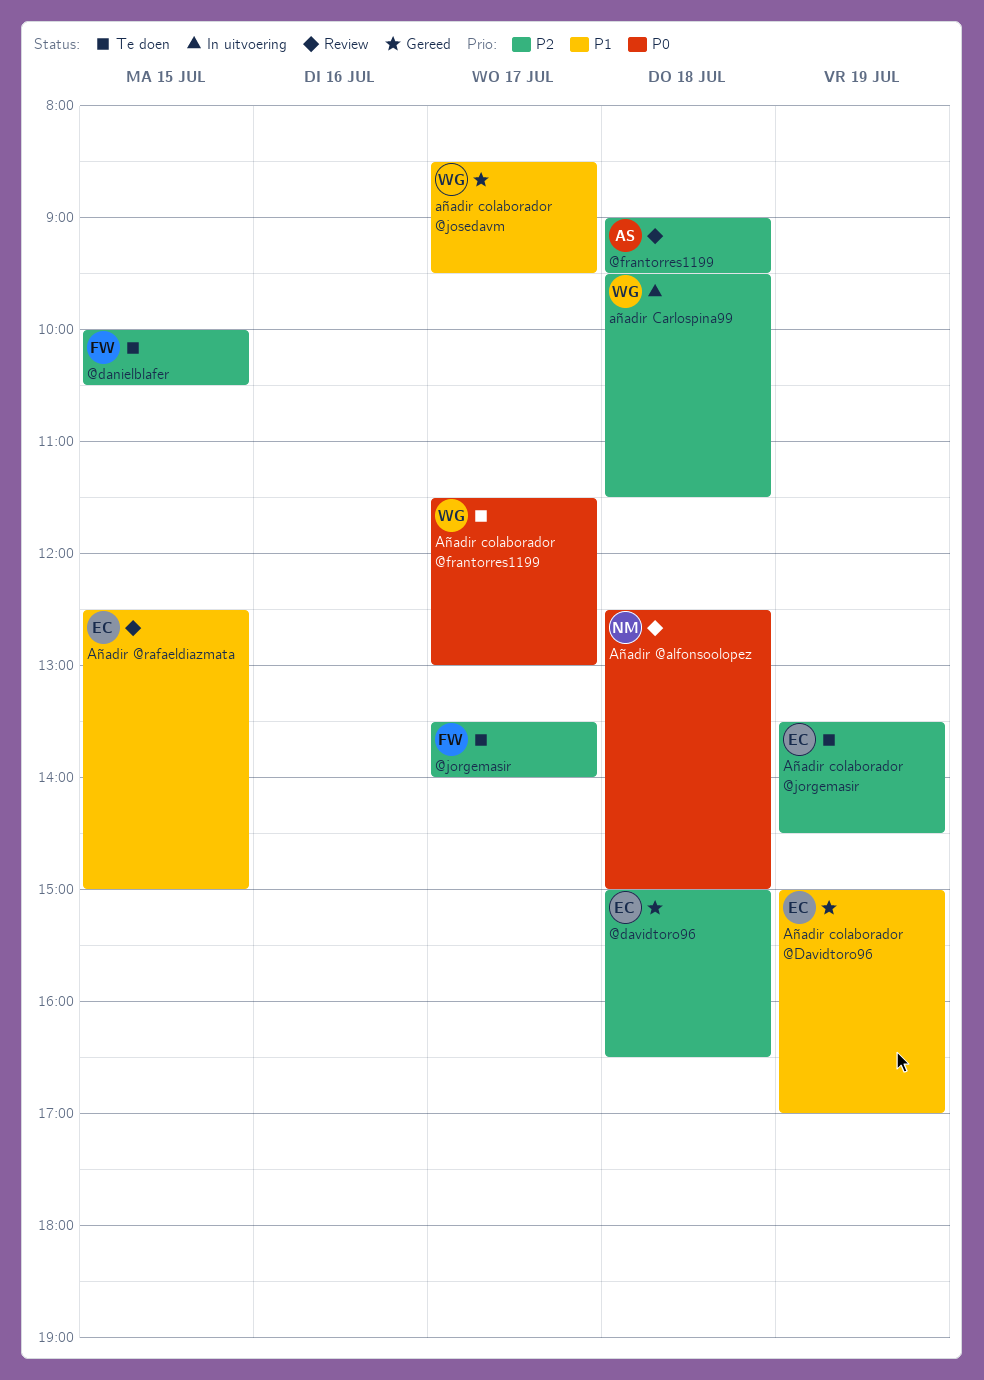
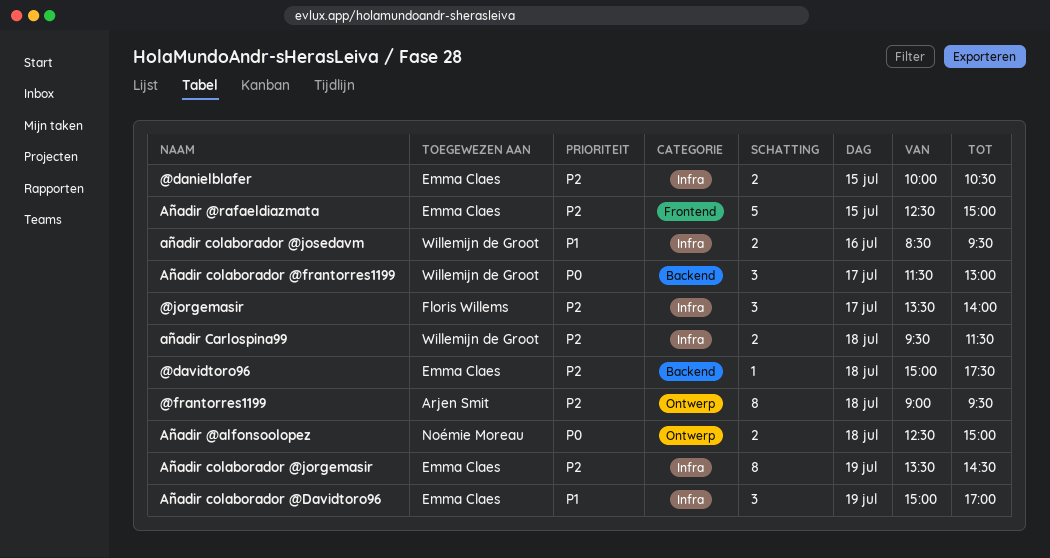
@danielblafer, owner: Floris Willems -> Emma Claes
@davidtoro96, ends: 16:30 -> 17:30
Añadir @rafaeldiazmata, priority: P1 -> P2
añadir colaborador @josedavm, day: Jul 17 -> Jul 16

